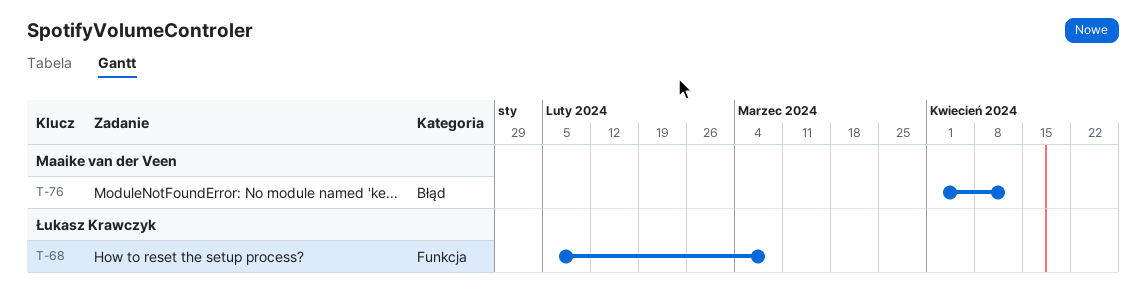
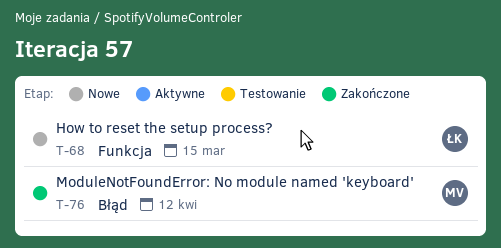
T-68, due: Mar 8 -> Mar 15

